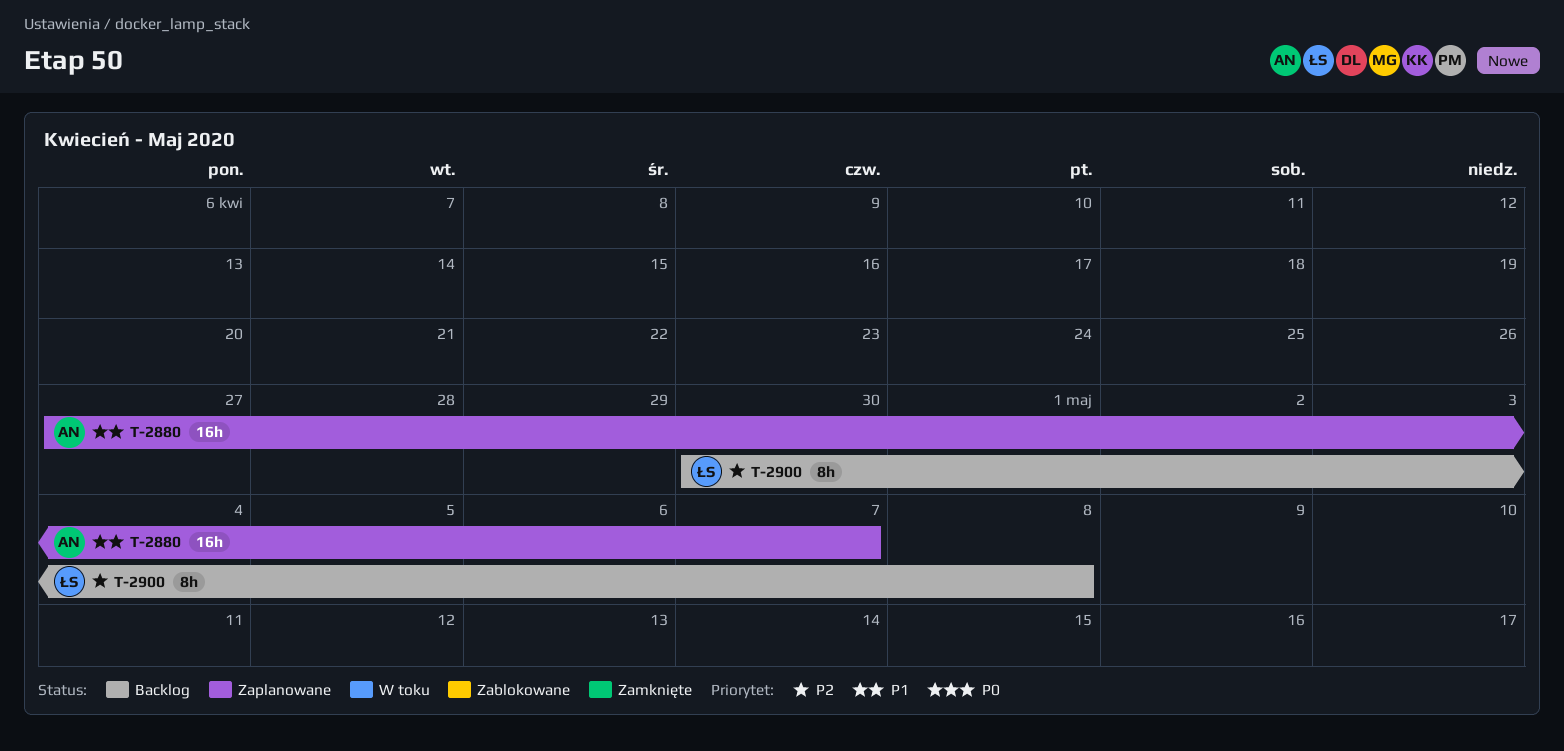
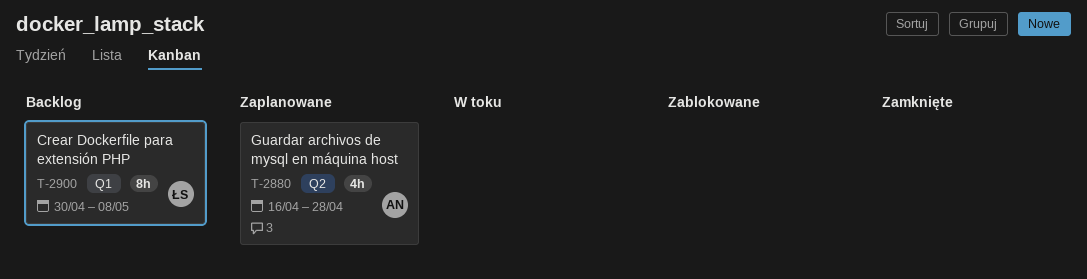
T-2880, estimate: 16h -> 4h
T-2880, start: Apr 27 -> Apr 16
T-2880, due: May 7 -> Apr 28

